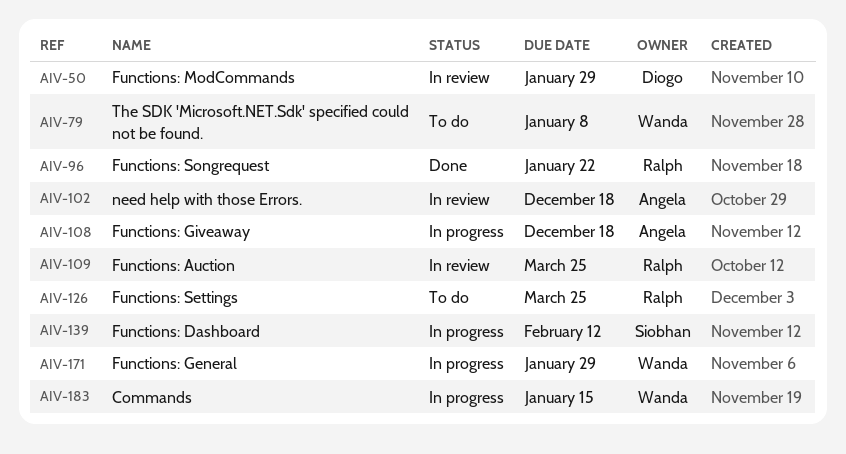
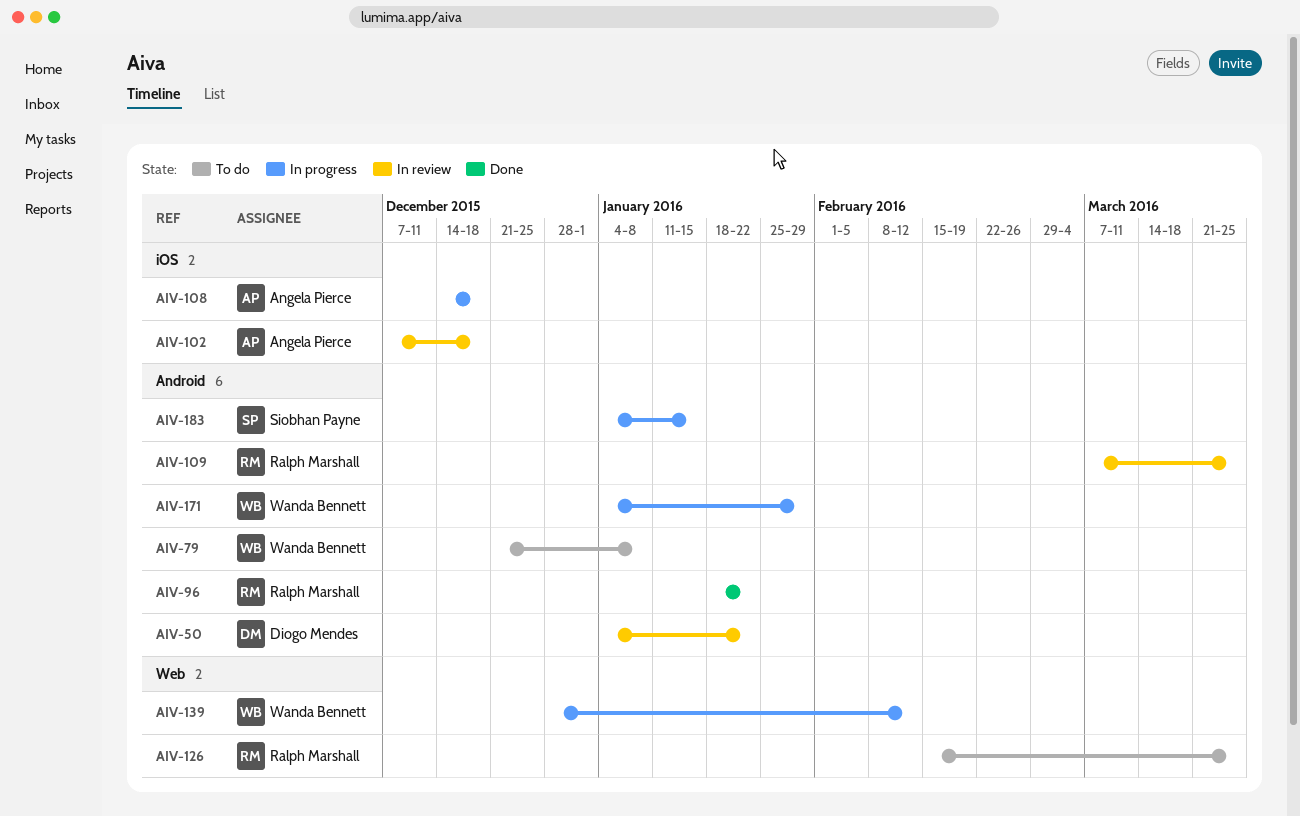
AIV-50, due: Jan 29 -> Jan 22
AIV-139, owner: Siobhan Payne -> Wanda Bennett
AIV-183, owner: Wanda Bennett -> Siobhan Payne

